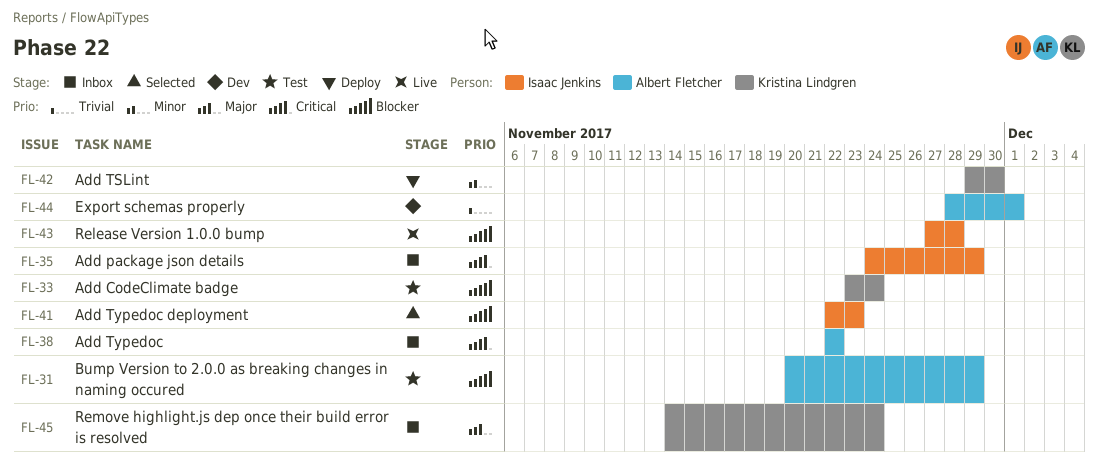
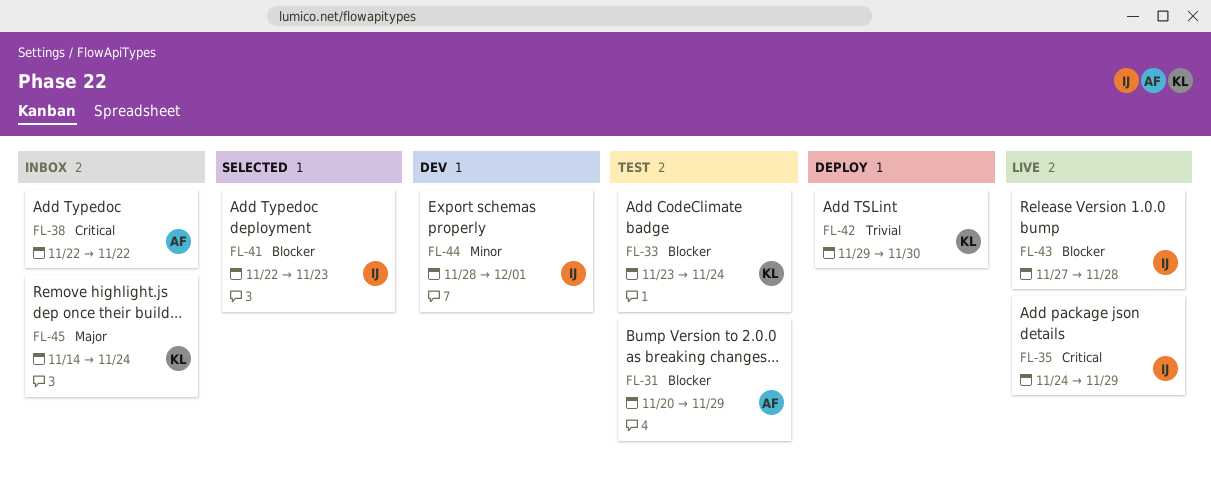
FL-35, status: Inbox -> Live
FL-42, priority: Minor -> Trivial
FL-44, owner: Albert Fletcher -> Isaac Jenkins
FL-44, priority: Trivial -> Minor

